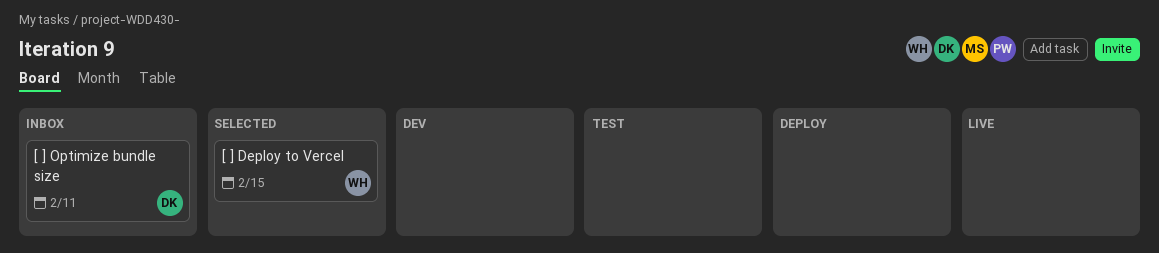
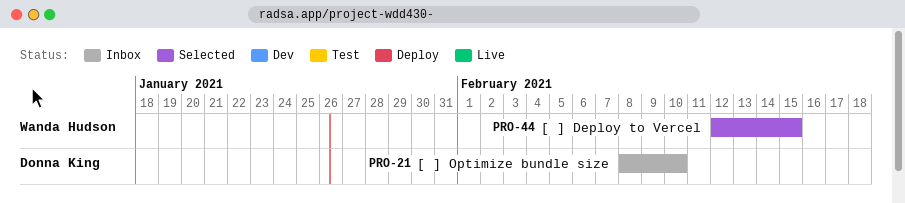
[ ] Optimize bundle size, due: Feb 11 -> Feb 10

